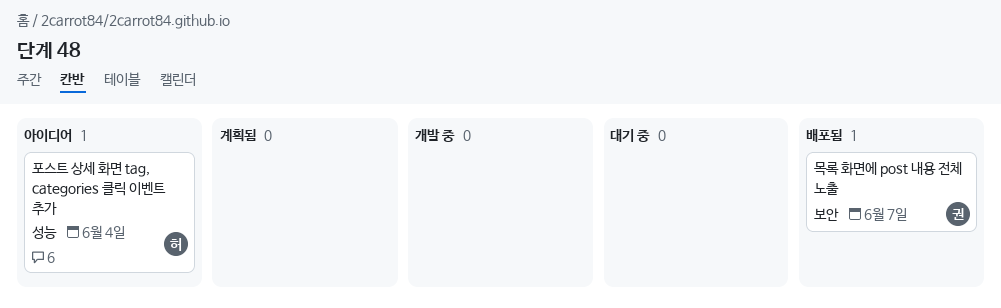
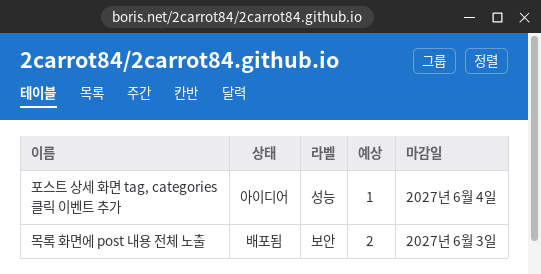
목록 화면에 post 내용 전체 노출, due: Jun 7 -> Jun 3

